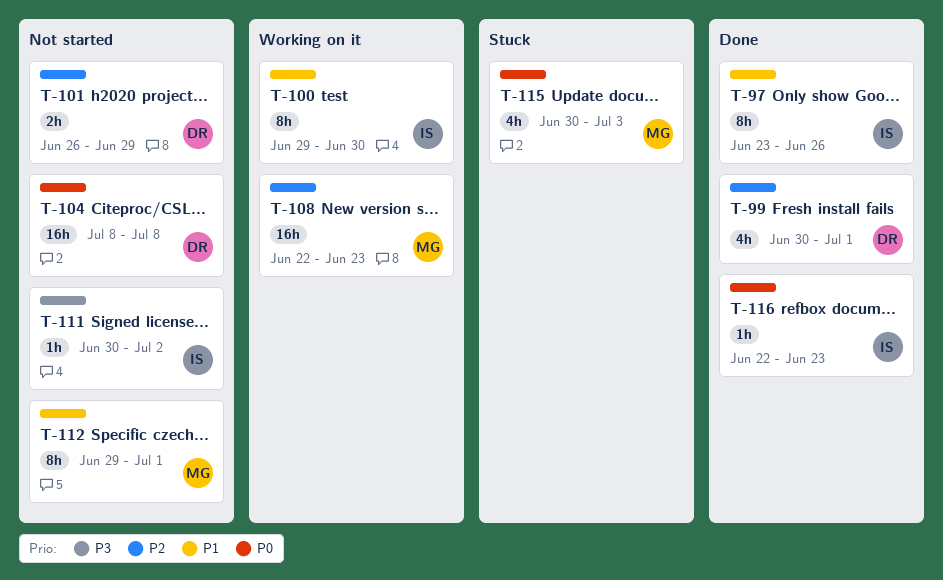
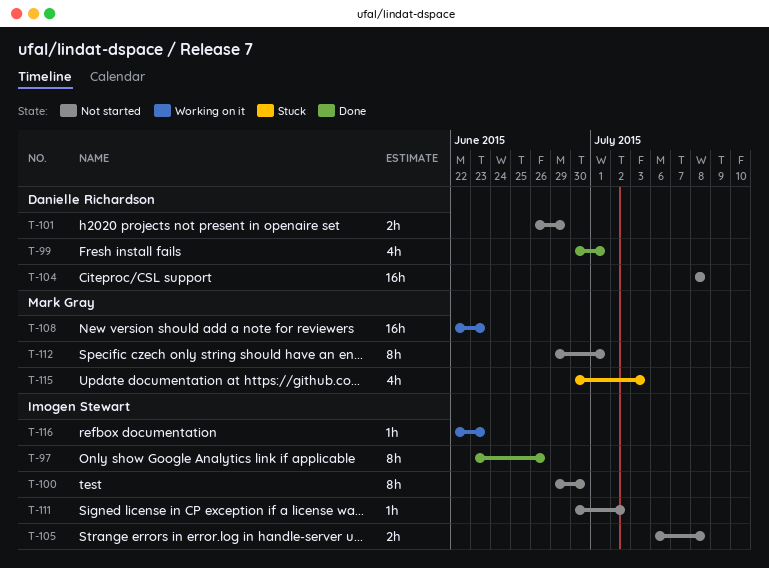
T-100, status: Working on it -> Not started
T-105: none -> present
T-116, status: Done -> Working on it

